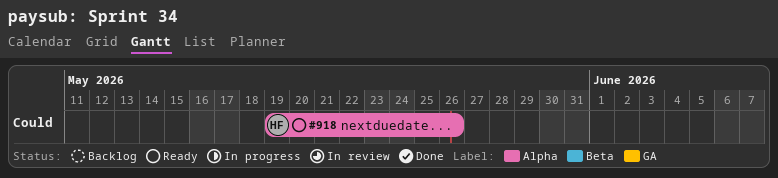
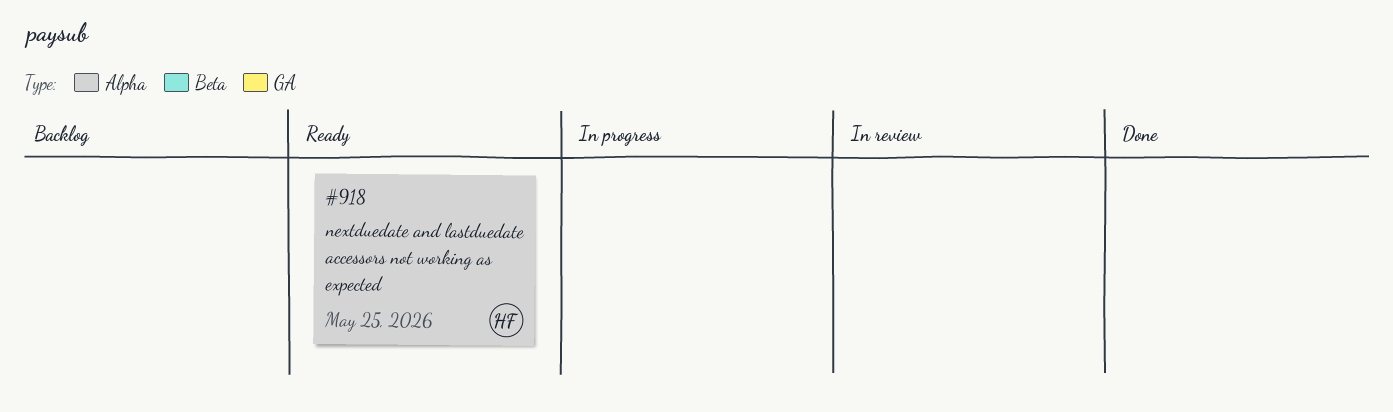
#918, due: May 26 -> May 25

